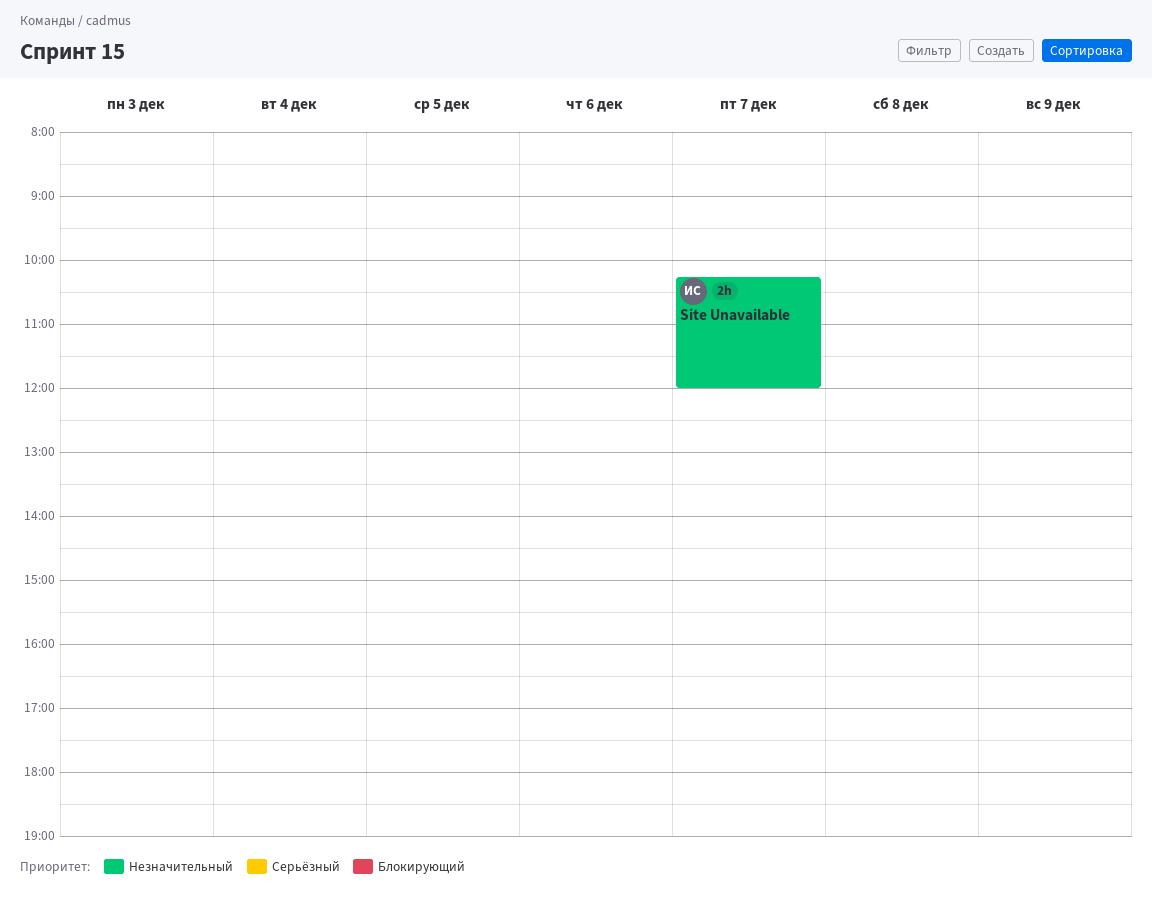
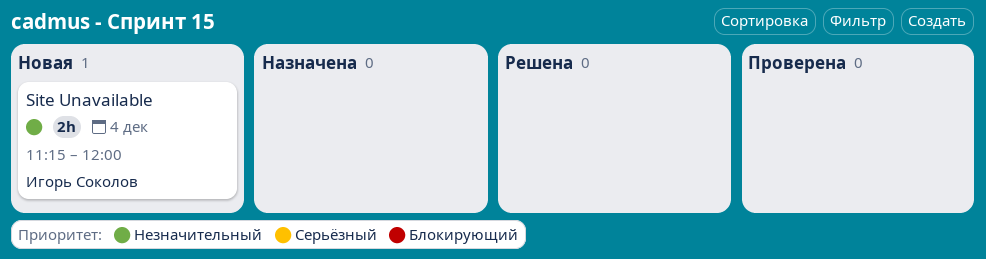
Site Unavailable, day: Dec 7 -> Dec 4
Site Unavailable, begins: 10:15 -> 11:15

